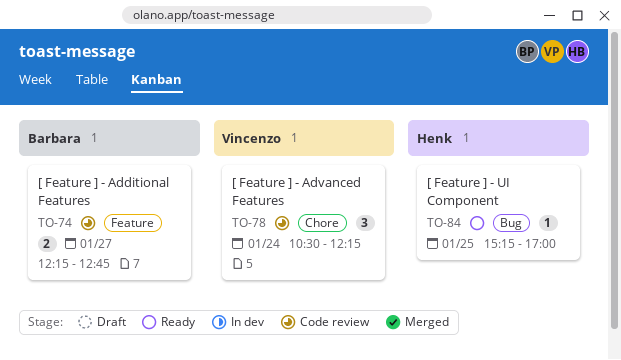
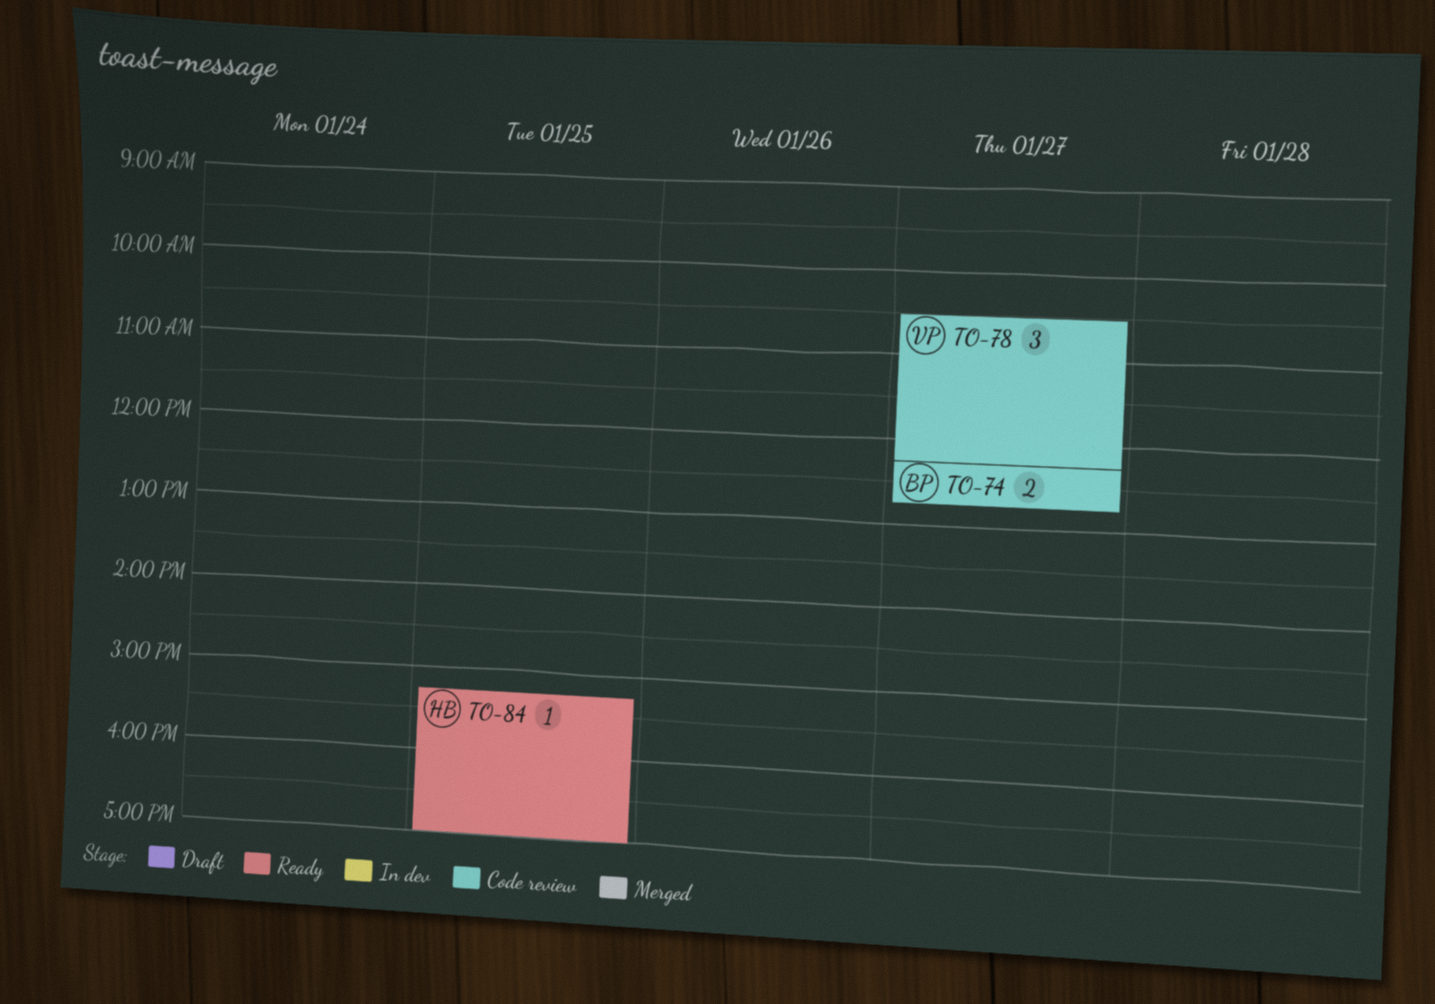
TO-78, day: Jan 24 -> Jan 27

